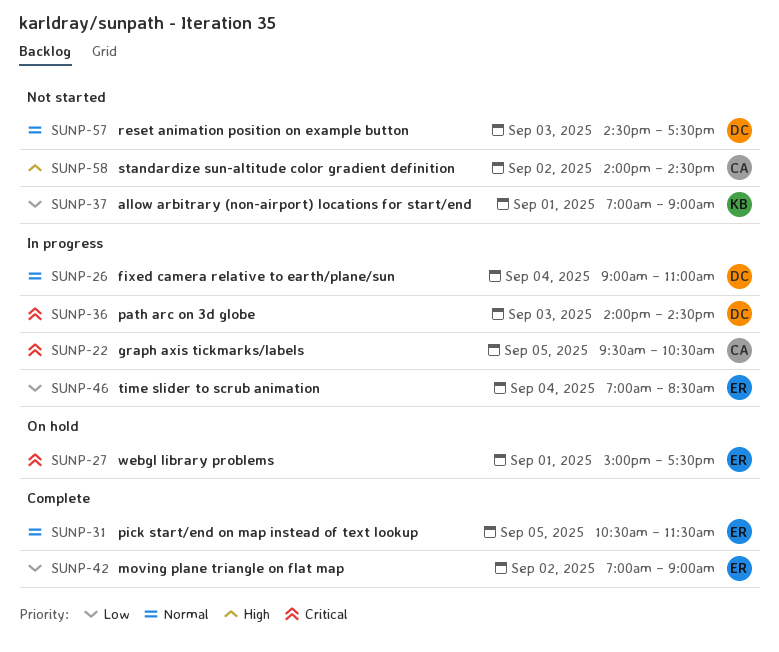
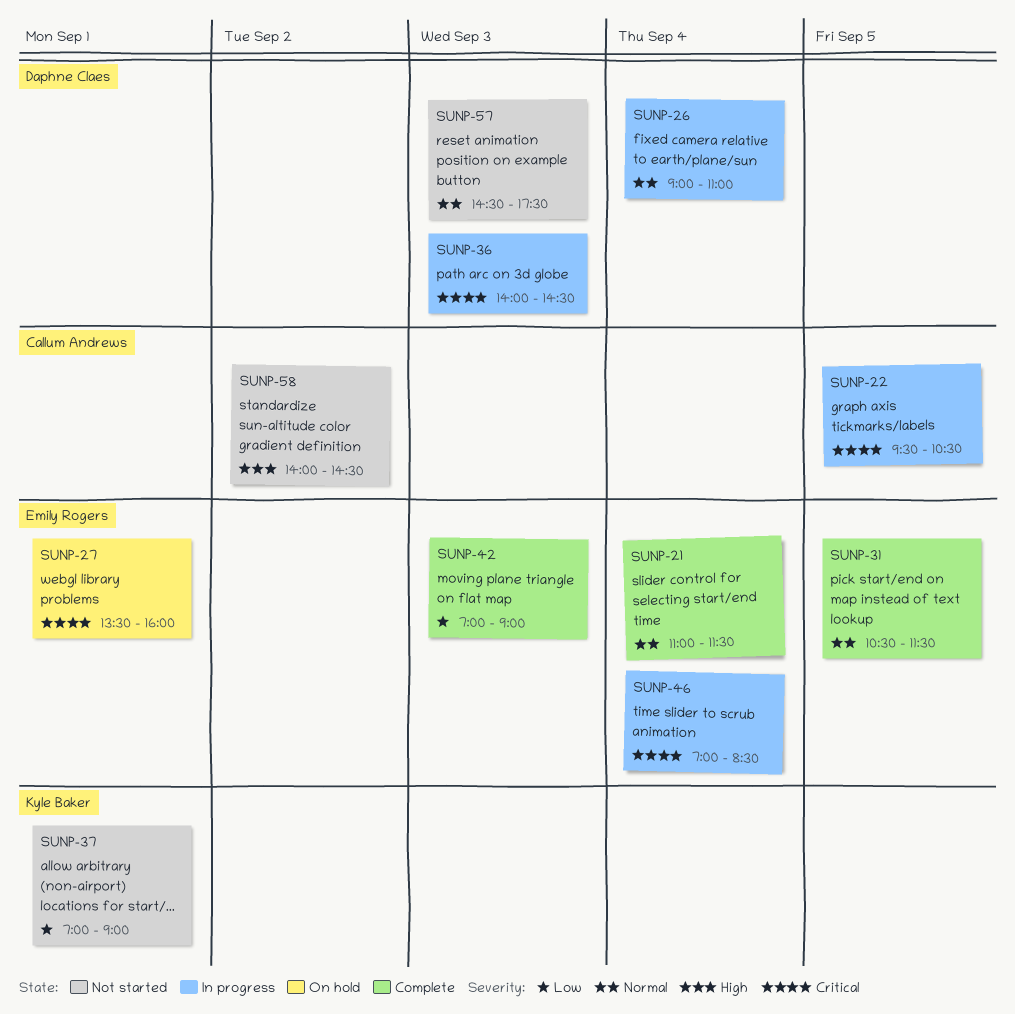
SUNP-21: none -> present
SUNP-27, begins: 15:00 -> 13:30
SUNP-27, ends: 17:30 -> 16:00
SUNP-42, day: Sep 2 -> Sep 3
SUNP-46, priority: Low -> Critical

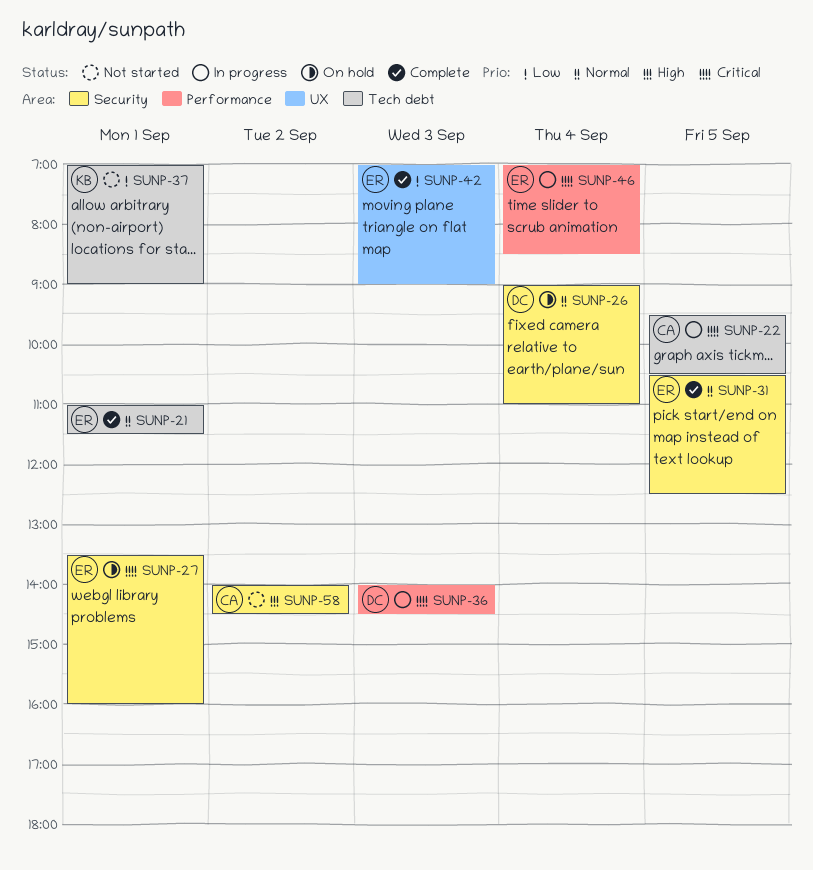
SUNP-21, day: Sep 4 -> Sep 1
SUNP-26, status: In progress -> On hold
SUNP-31, ends: 11:30 -> 12:30
SUNP-57: present -> none

